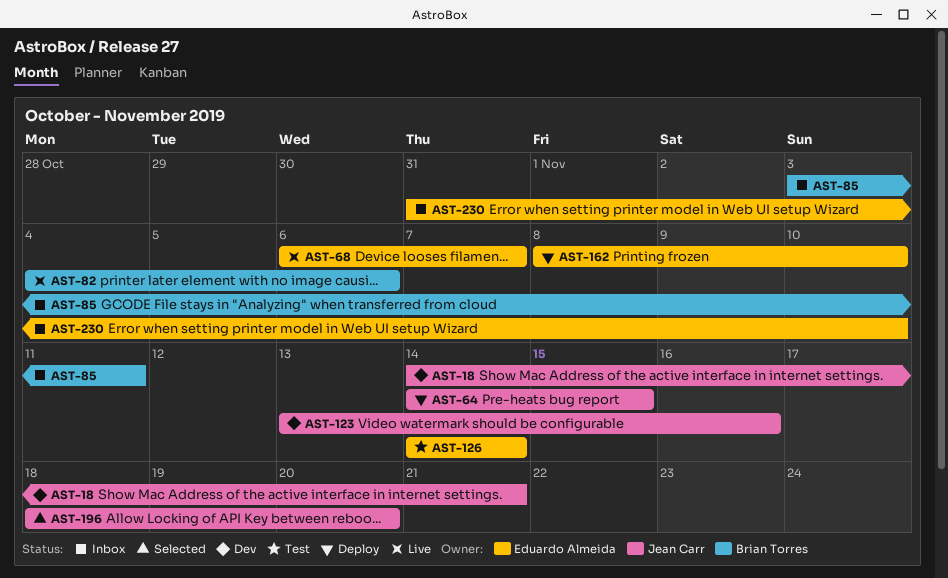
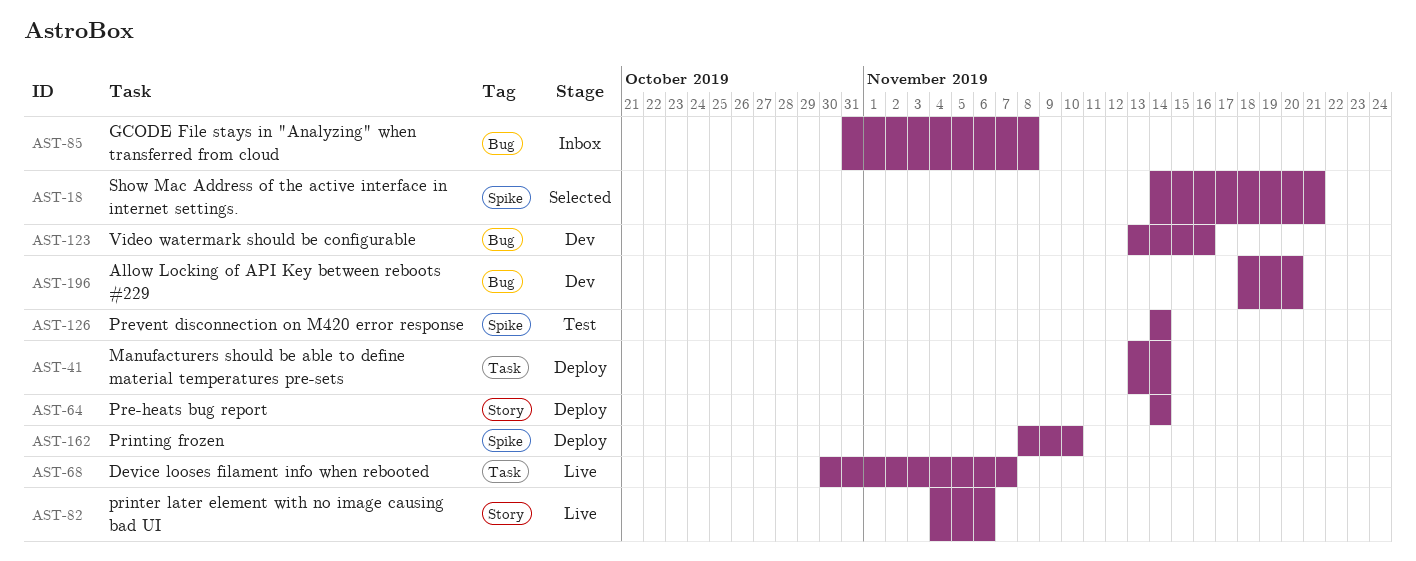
AST-18, status: Dev -> Selected
AST-41: none -> present
AST-64, due: Nov 15 -> Nov 14
AST-68, start: Nov 6 -> Oct 30
AST-85, start: Nov 3 -> Oct 31
AST-85, due: Nov 11 -> Nov 8
AST-196, status: Selected -> Dev
AST-230: present -> none

